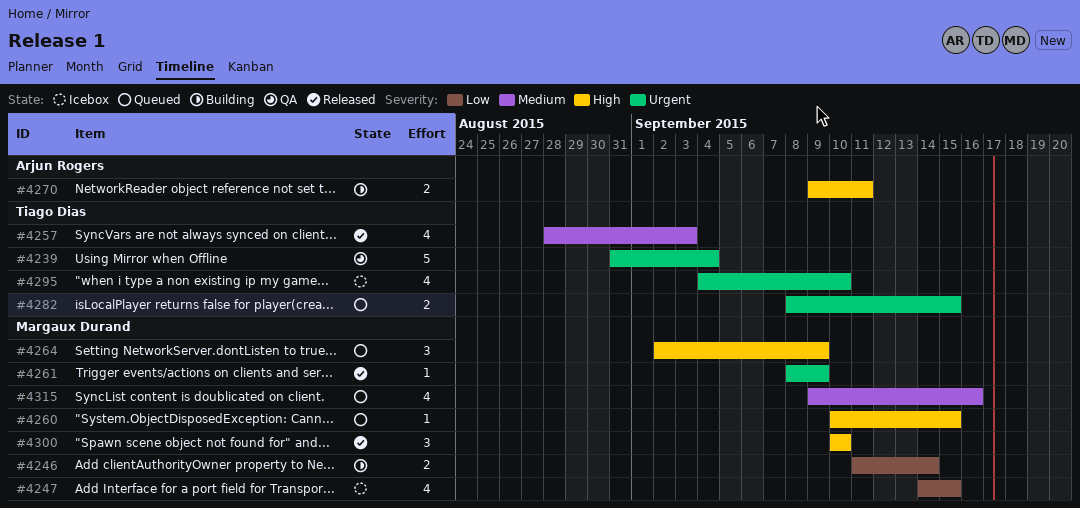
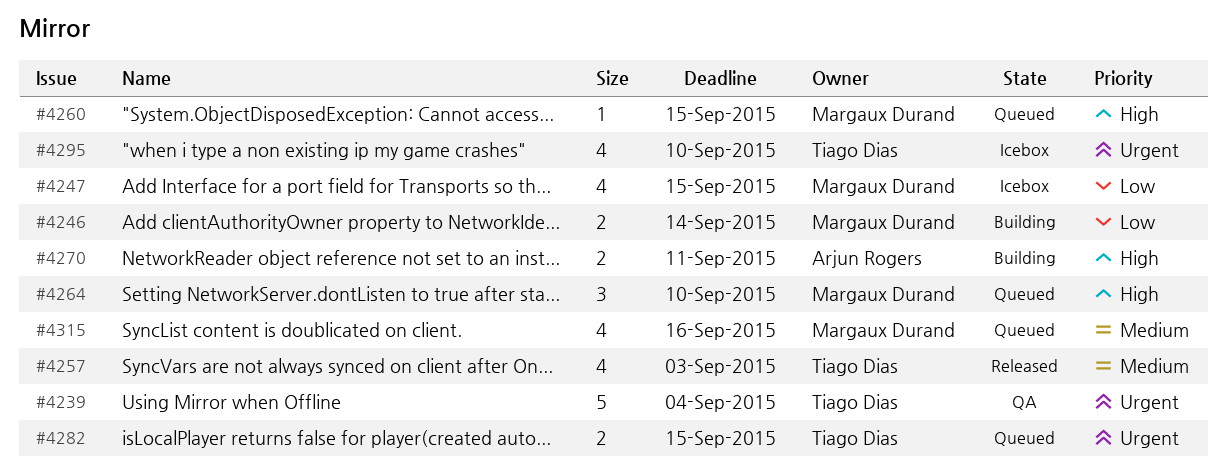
#4261: present -> none
#4264, due: Sep 9 -> Sep 10
#4300: present -> none

